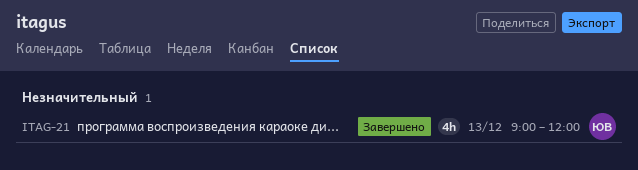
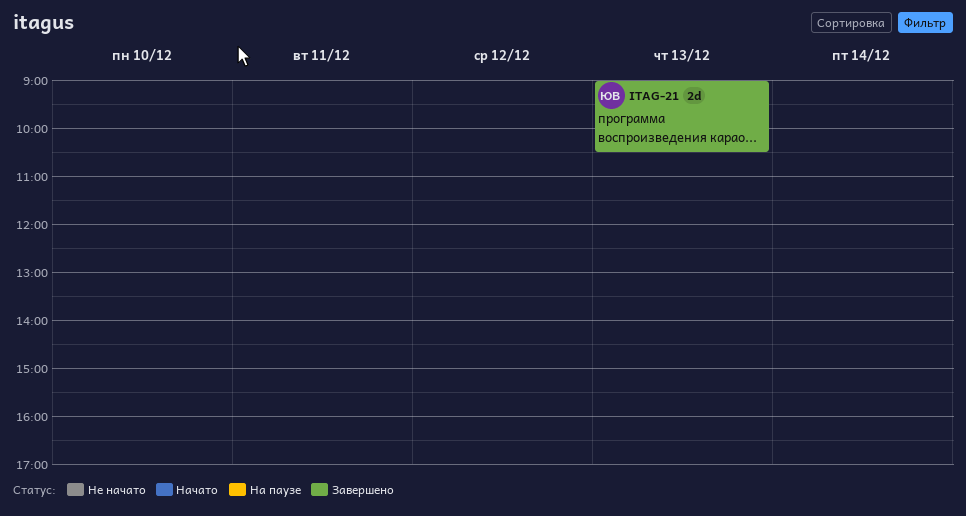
ITAG-21, estimate: 4h -> 2d
ITAG-21, ends: 12:00 -> 10:30

